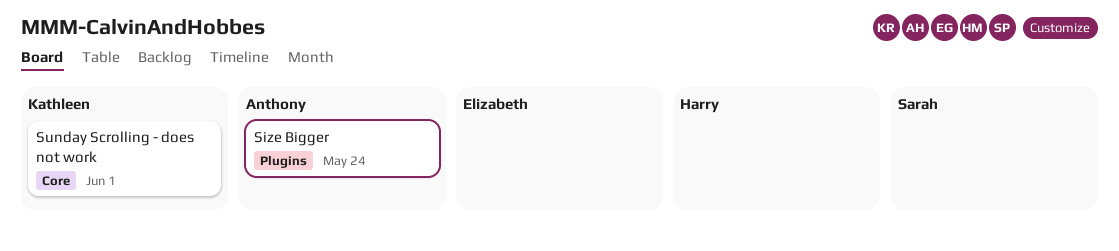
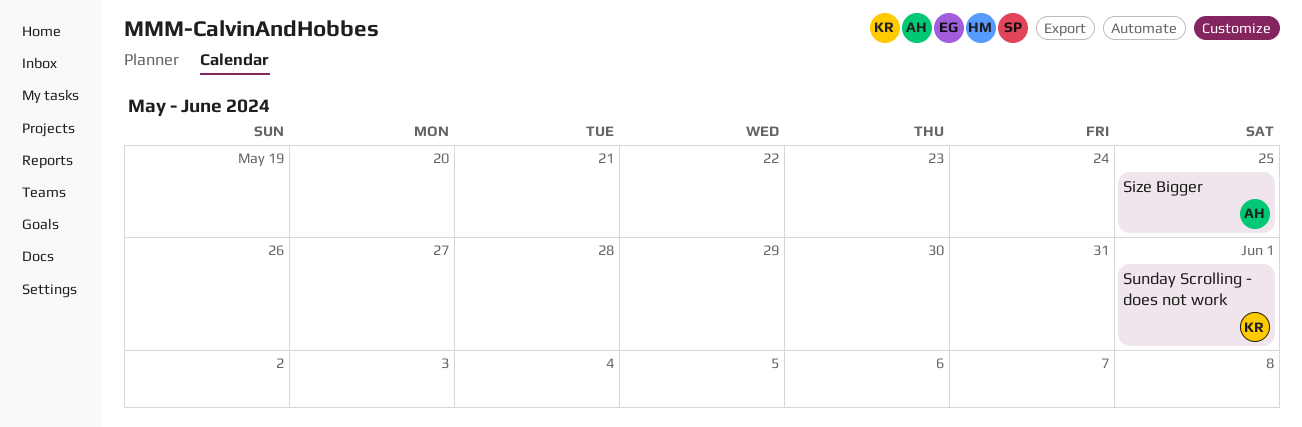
Size Bigger, due: May 24 -> May 25

